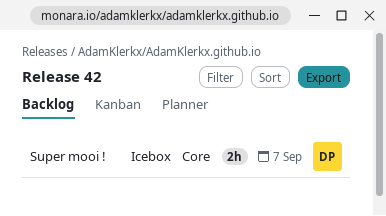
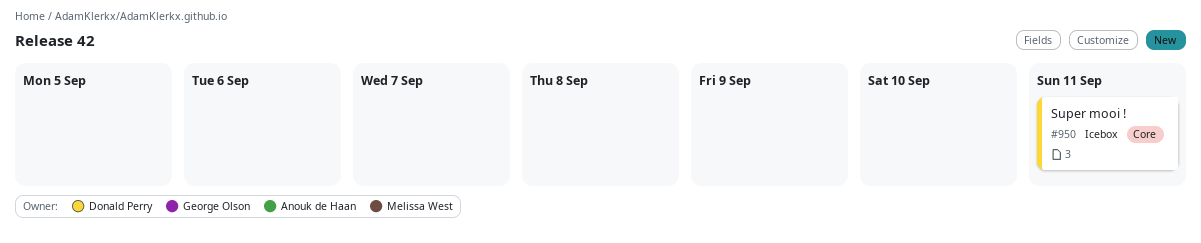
Super mooi !, due: Sep 7 -> Sep 11

